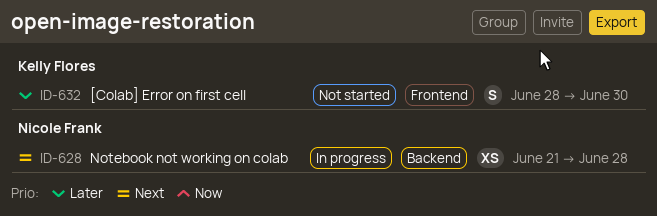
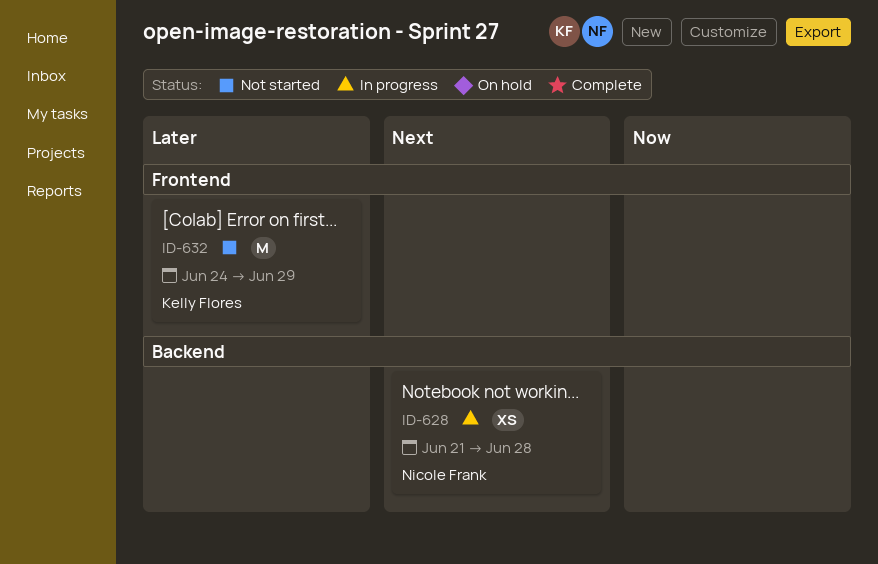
ID-632, estimate: S -> M
ID-632, start: Jun 28 -> Jun 24
ID-632, due: Jun 30 -> Jun 29

